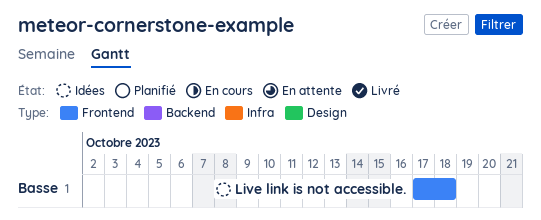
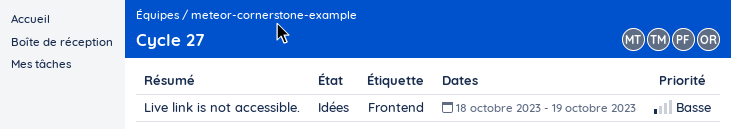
Live link is not accessible., start: Oct 17 -> Oct 18
Live link is not accessible., due: Oct 18 -> Oct 19

